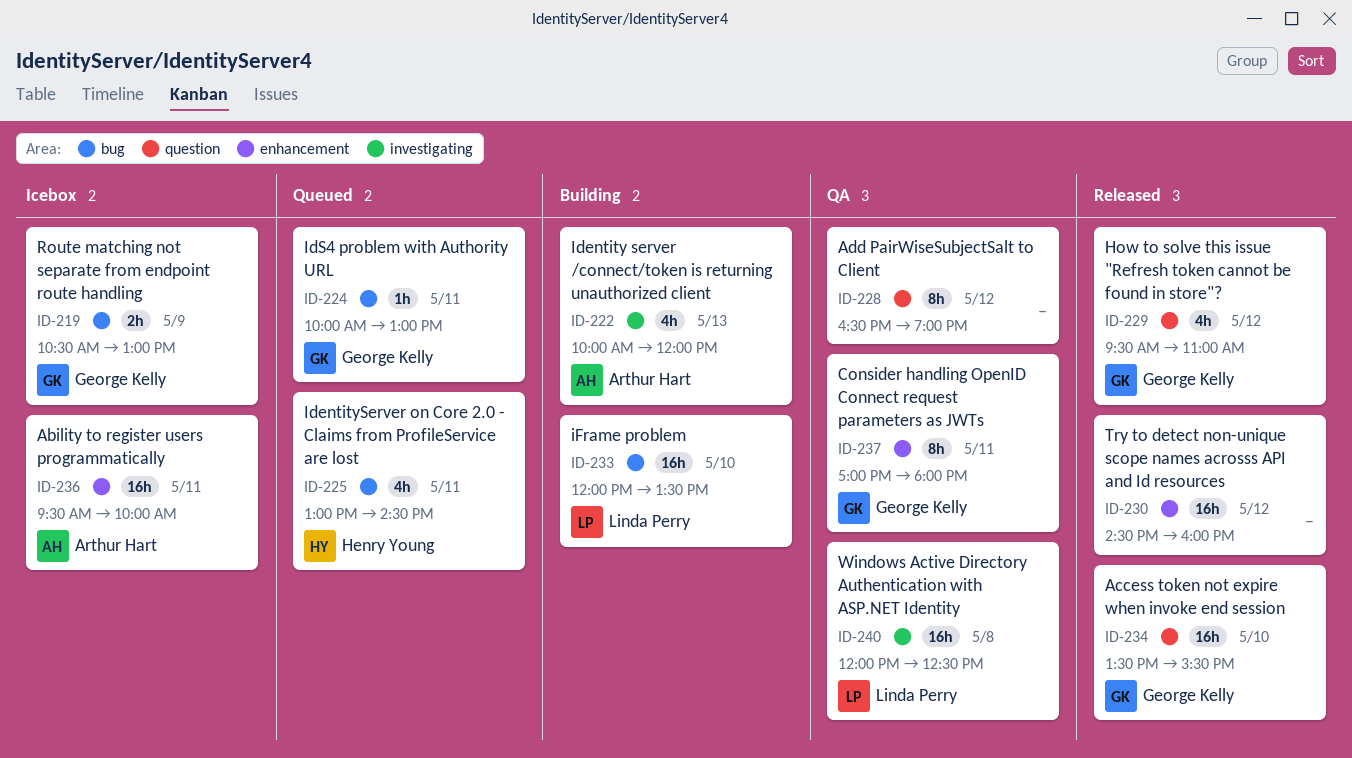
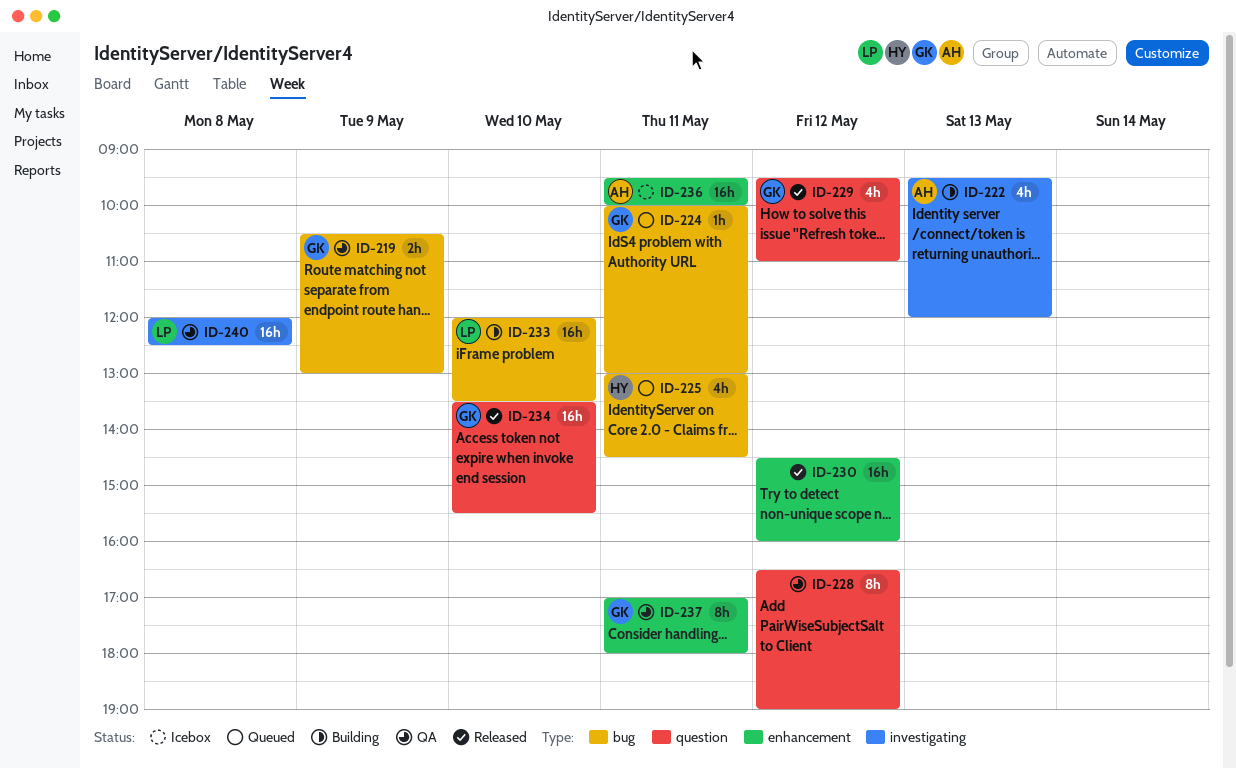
ID-219, status: Icebox -> QA
ID-222, begins: 10:00 -> 09:30

